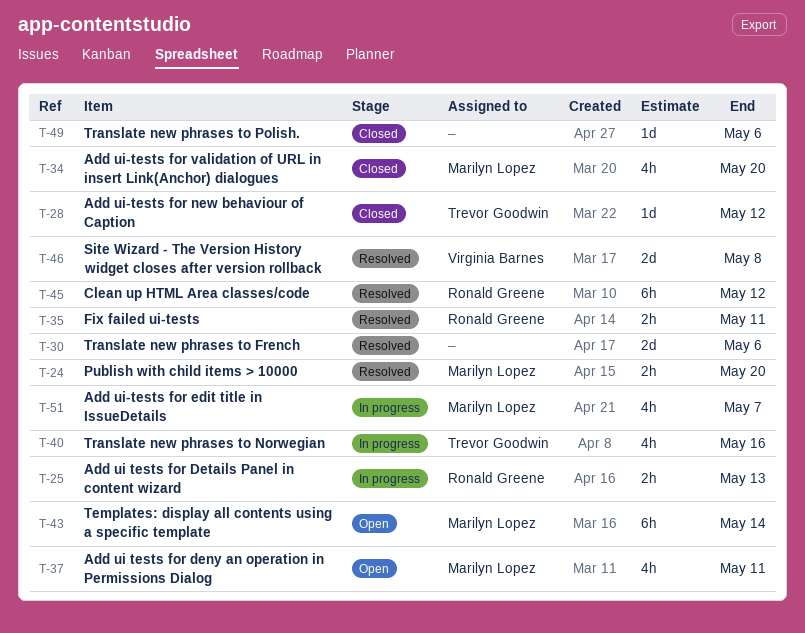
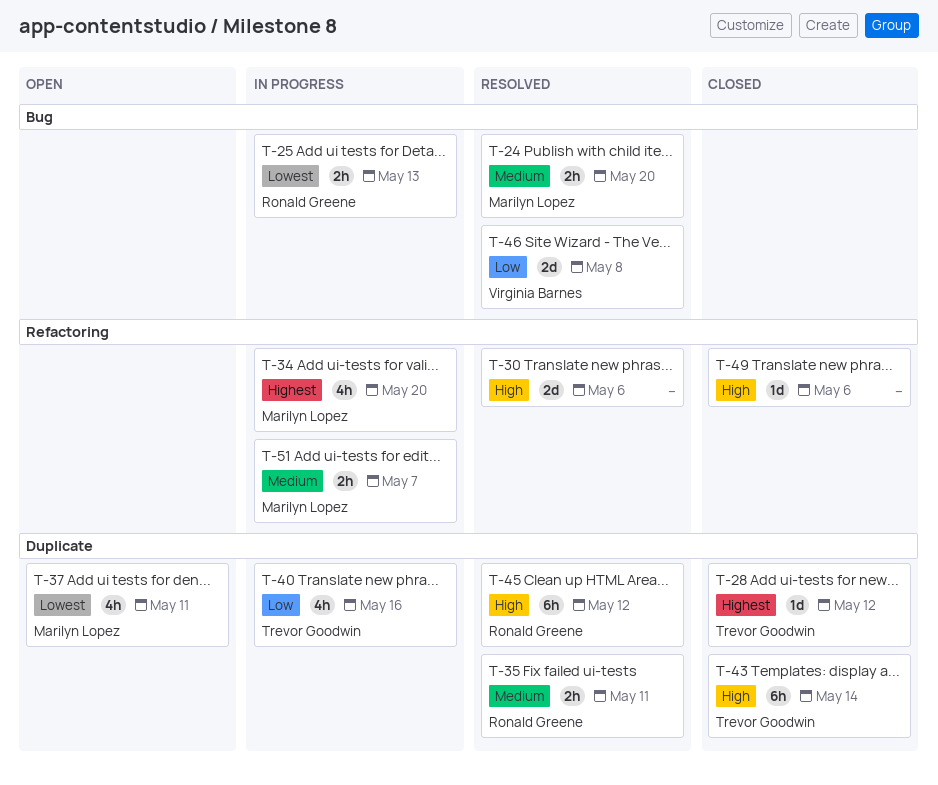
T-34, status: Closed -> In progress
T-43, status: Open -> Closed
T-43, owner: Marilyn Lopez -> Trevor Goodwin
T-51, estimate: 4h -> 2h

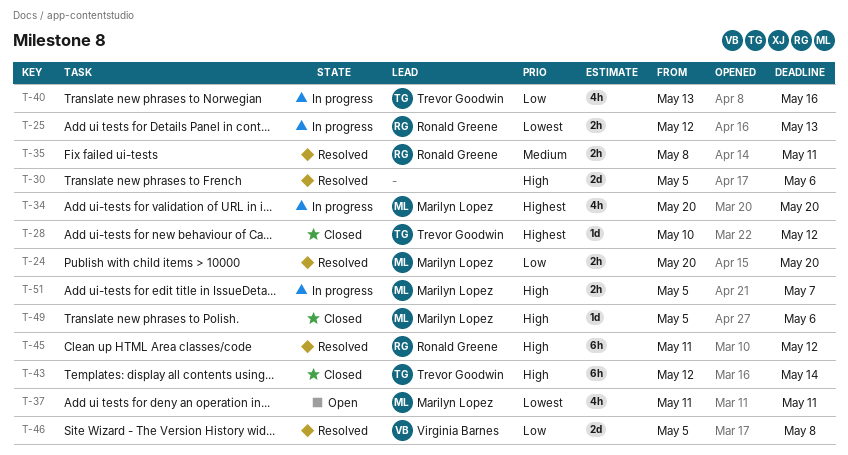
T-24, priority: Medium -> Low
T-49, owner: none -> Marilyn Lopez
T-51, priority: Medium -> High

